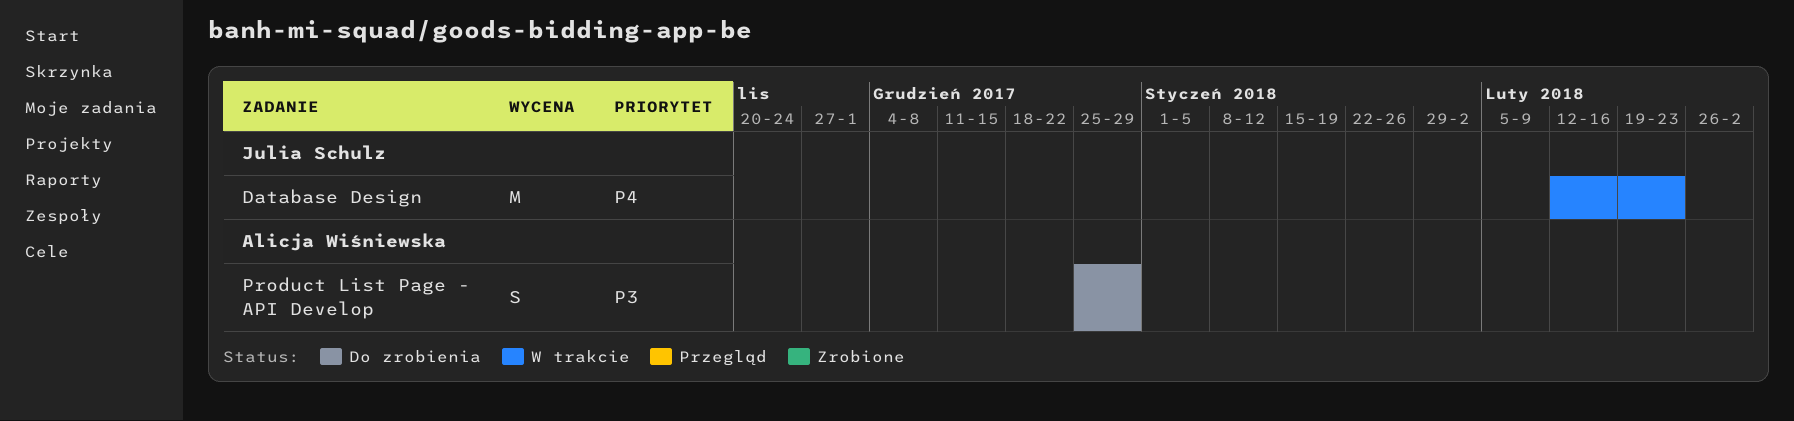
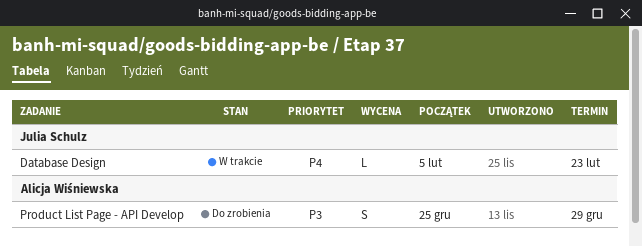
Database Design, estimate: M -> L
Database Design, start: Feb 12 -> Feb 5

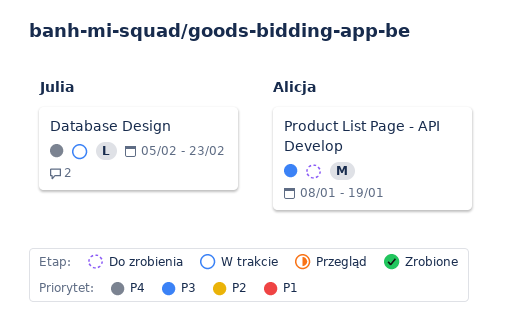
Product List Page - API Develop, estimate: S -> M
Product List Page - API Develop, start: Dec 25 -> Jan 8
Product List Page - API Develop, due: Dec 29 -> Jan 19

